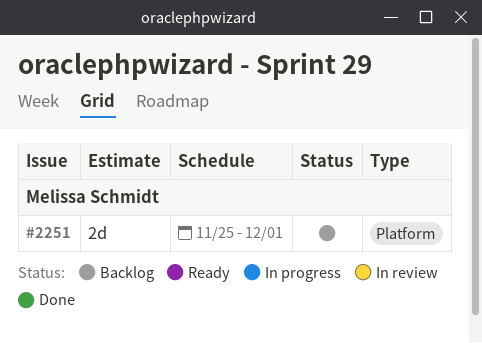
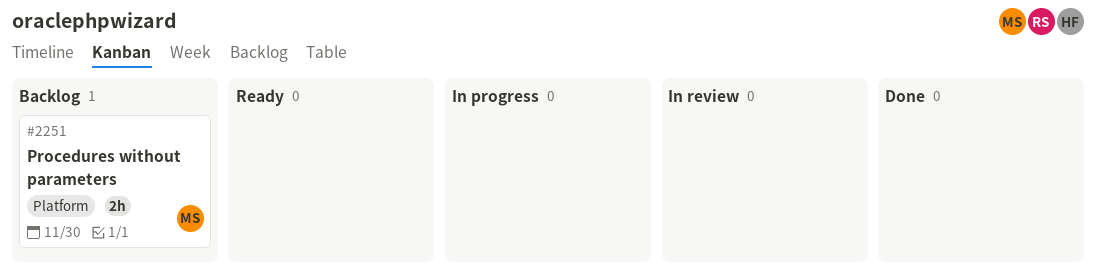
#2251, estimate: 2d -> 2h
#2251, due: Dec 1 -> Nov 30

